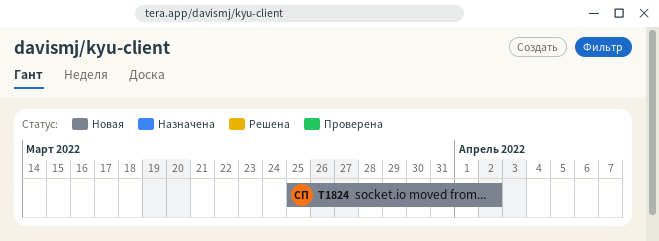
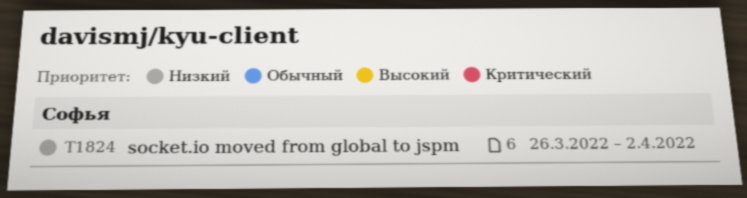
T1824, start: Mar 25 -> Mar 26

